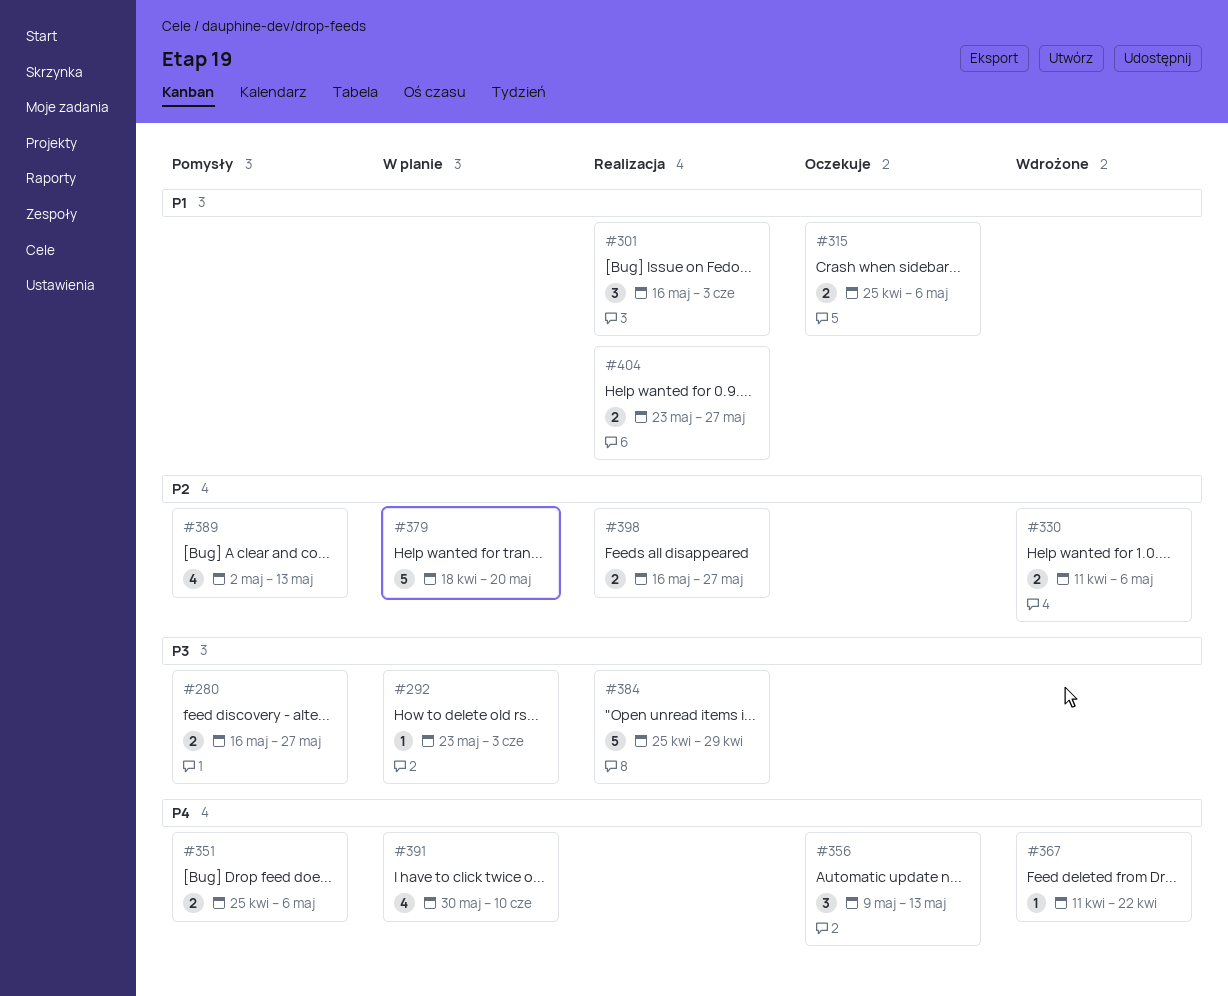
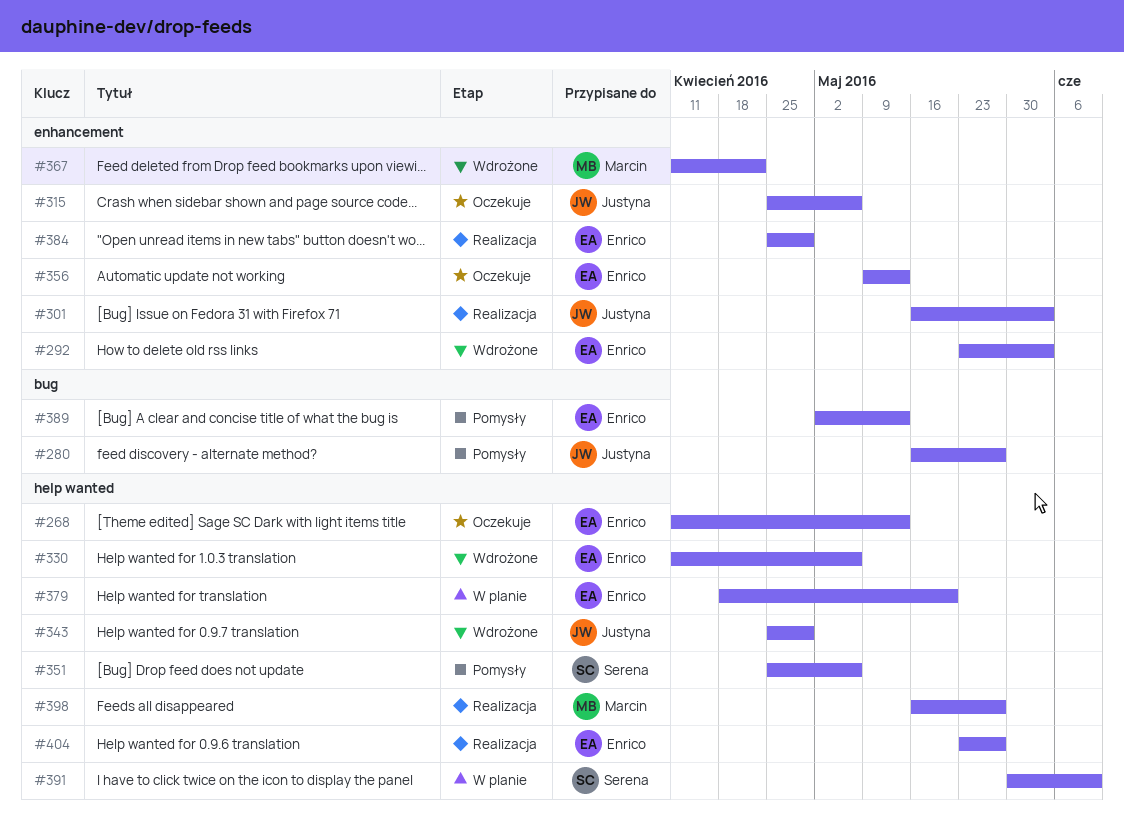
#268: none -> present
#292, status: W planie -> Wdrożone
#343: none -> present

